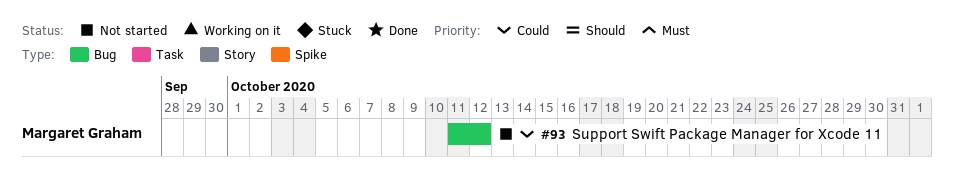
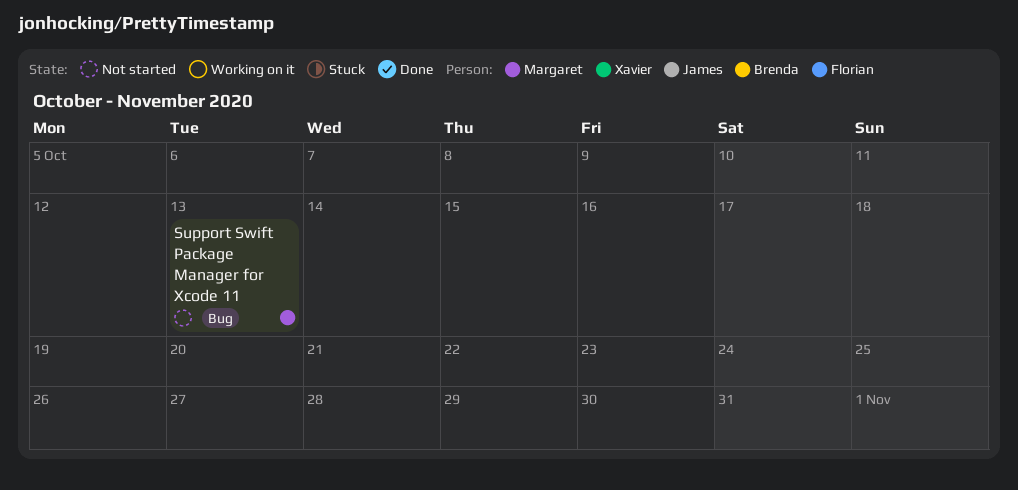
Support Swift Package Manager for Xcode 11, due: Oct 12 -> Oct 13

